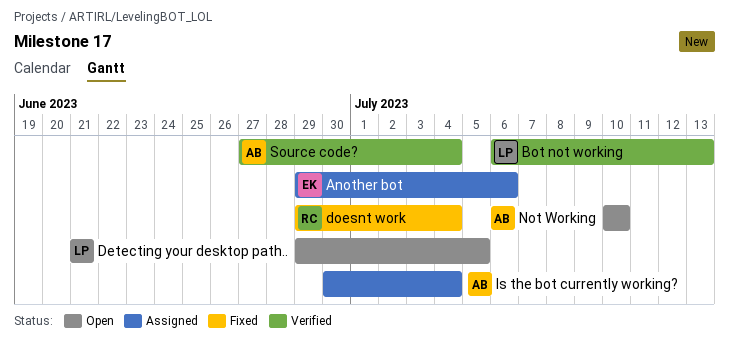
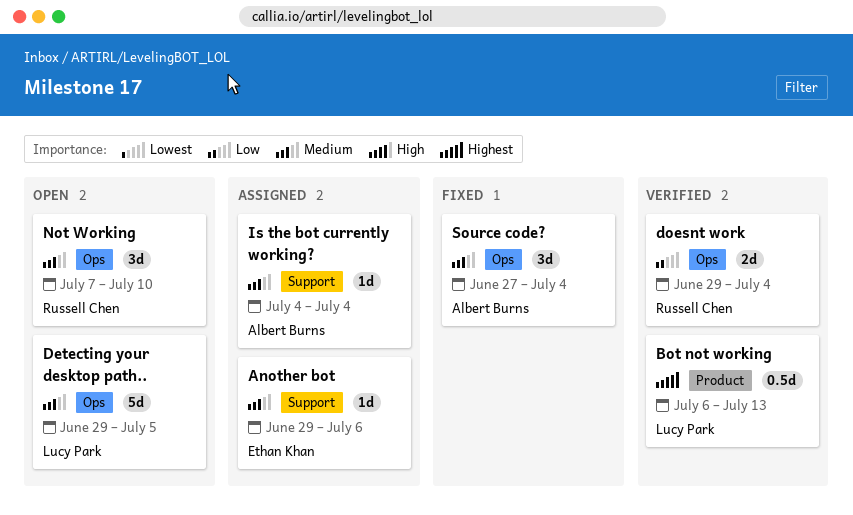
doesnt work, status: Fixed -> Verified
Is the bot currently working?, start: Jun 30 -> Jul 4
Not Working, owner: Albert Burns -> Russell Chen
Not Working, start: Jul 10 -> Jul 7
Source code?, status: Verified -> Fixed

